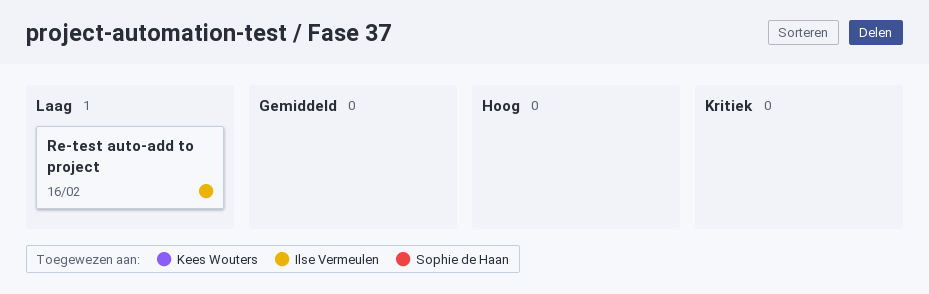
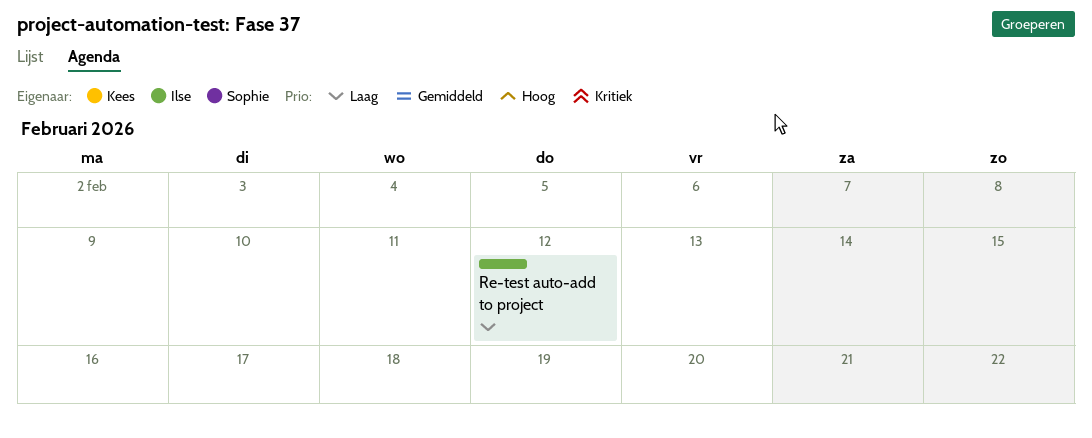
Re-test auto-add to project, due: Feb 16 -> Feb 12

